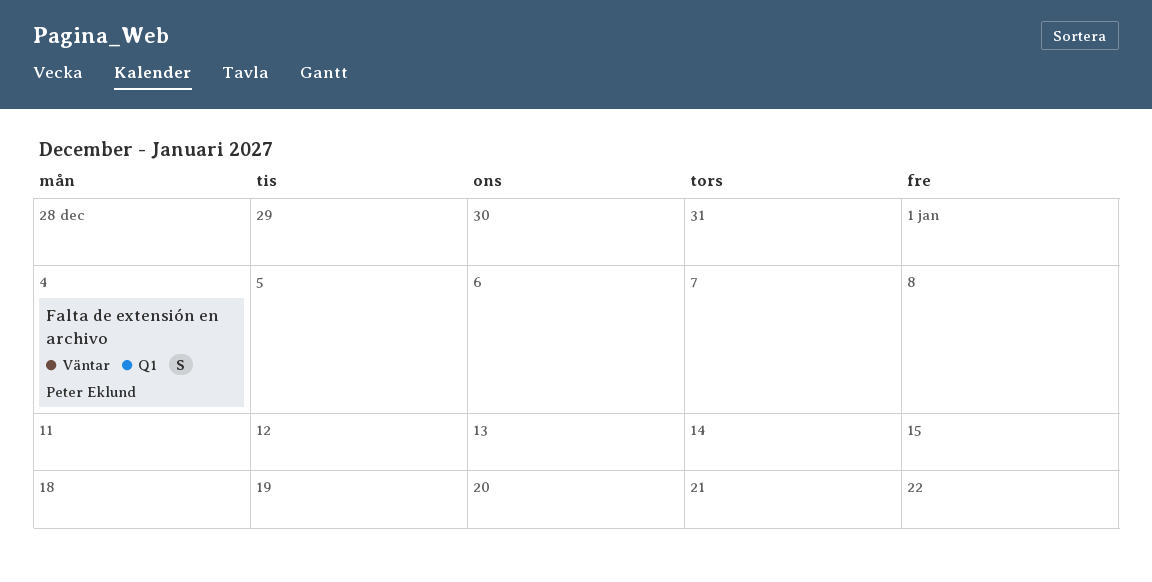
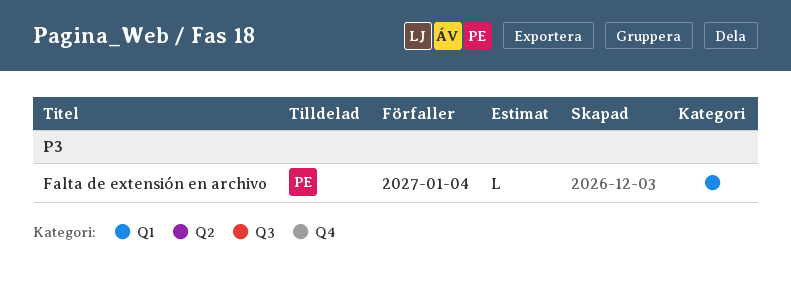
Falta de extensión en archivo, estimate: S -> L

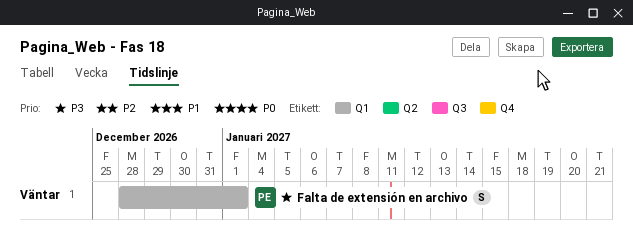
Falta de extensión en archivo, estimate: L -> S
Falta de extensión en archivo, due: Jan 4 -> Jan 1

